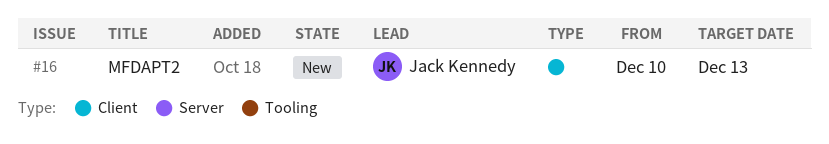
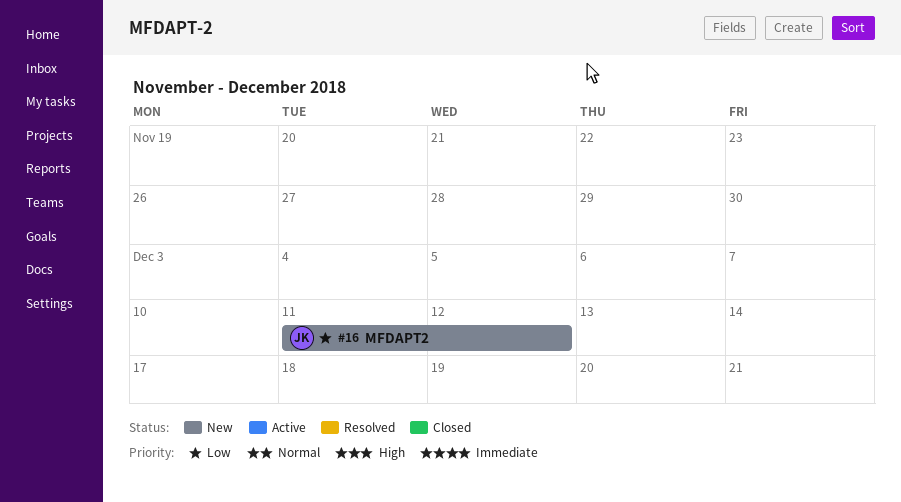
#16, start: Dec 10 -> Dec 11
#16, due: Dec 13 -> Dec 12

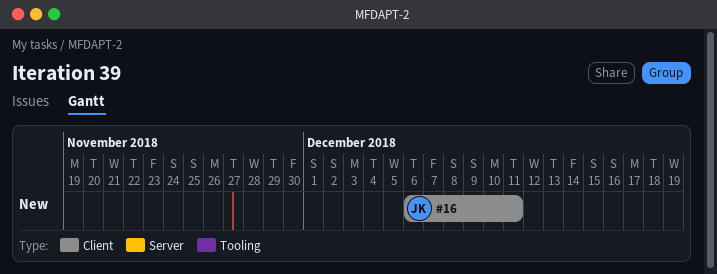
#16, start: Dec 11 -> Dec 6
#16, due: Dec 12 -> Dec 11

